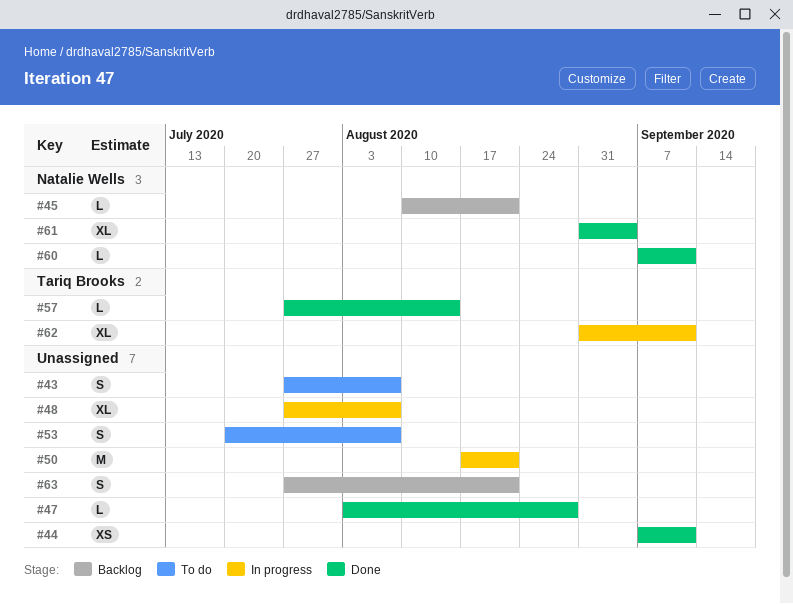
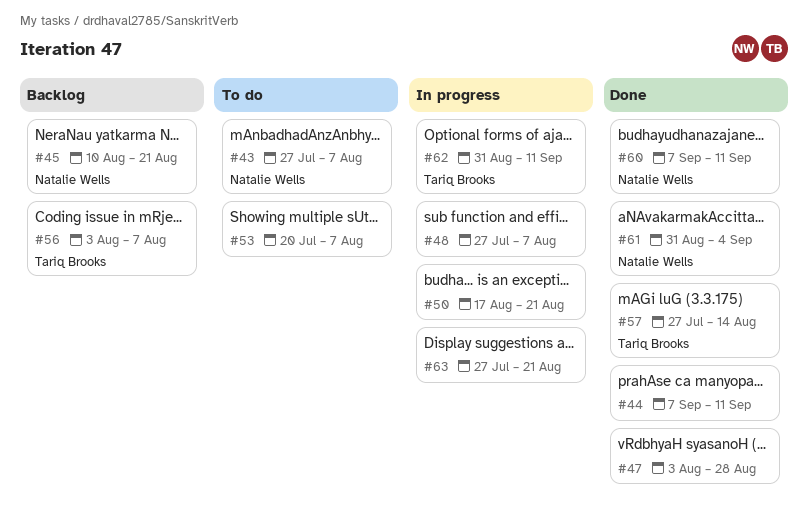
#43, owner: none -> Natalie Wells
#56: none -> present
#63, status: Backlog -> In progress

